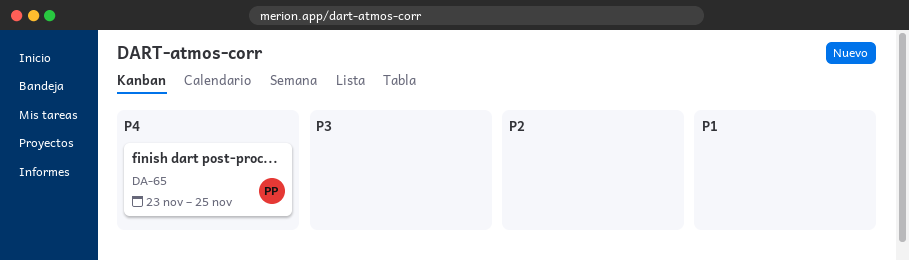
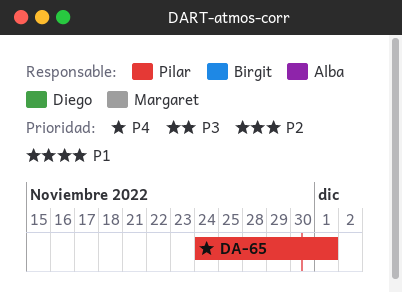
DA-65, start: Nov 23 -> Nov 24
DA-65, due: Nov 25 -> Dec 1

